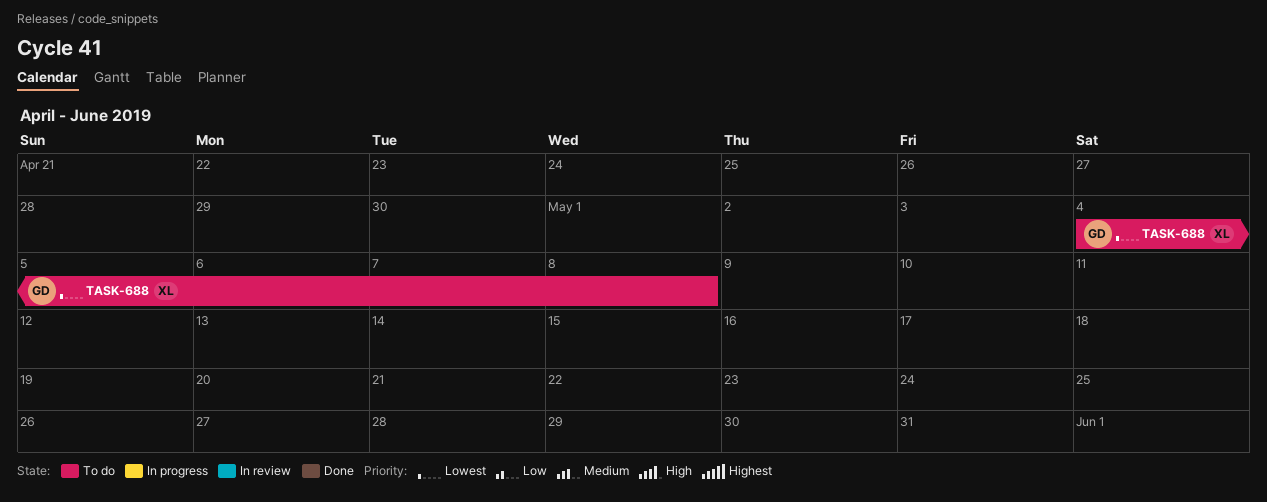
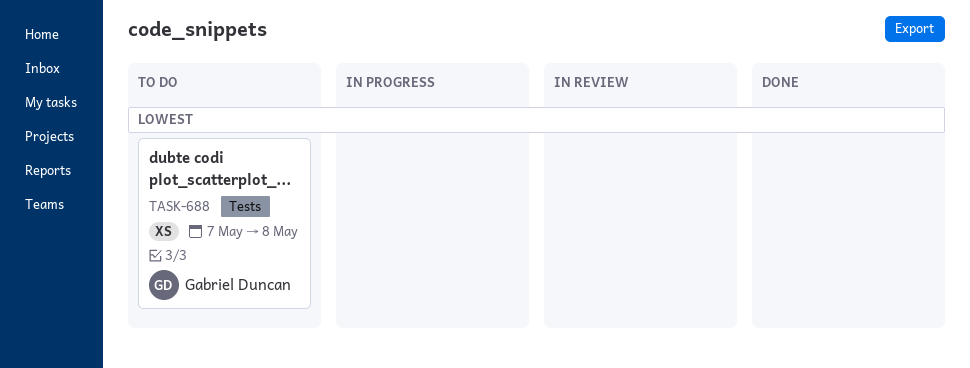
TASK-688, estimate: XL -> XS
TASK-688, start: May 4 -> May 7

